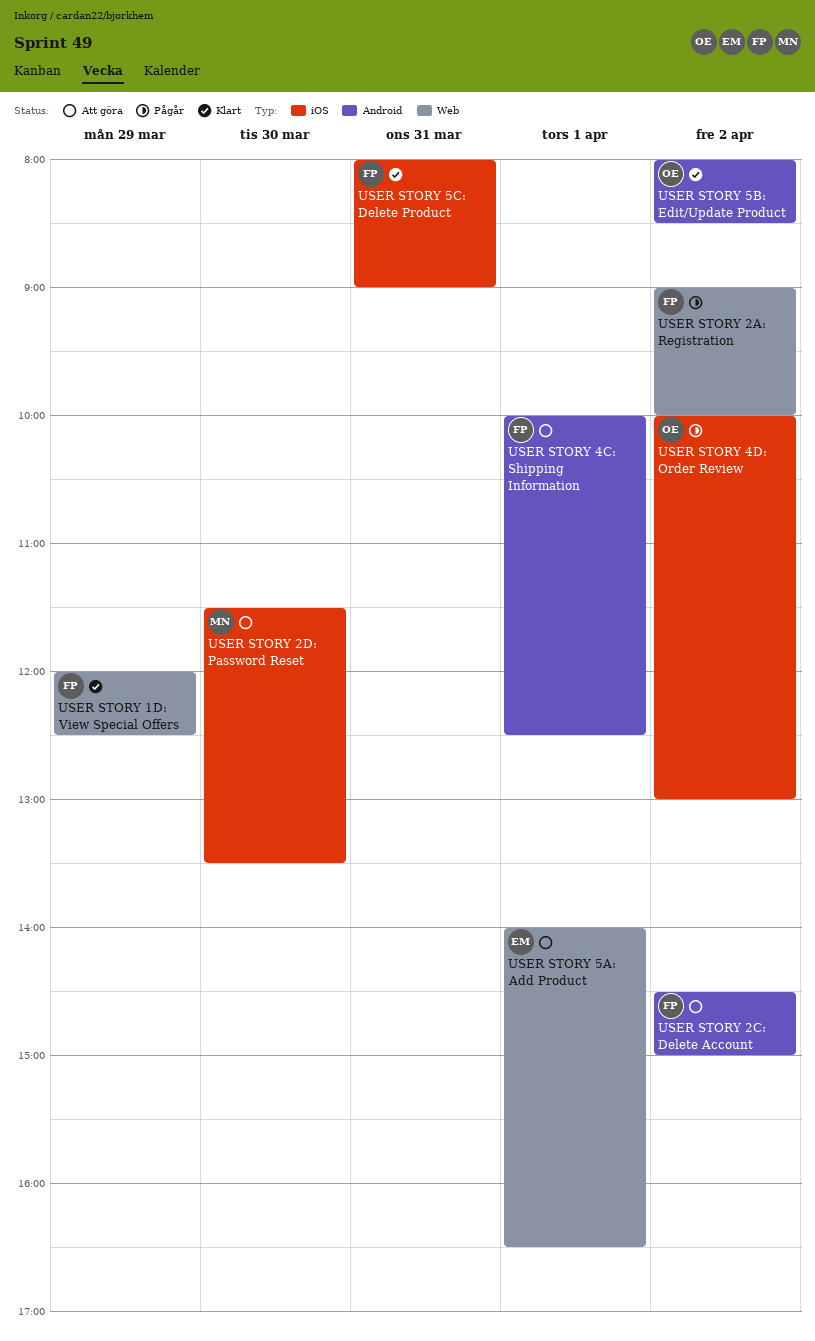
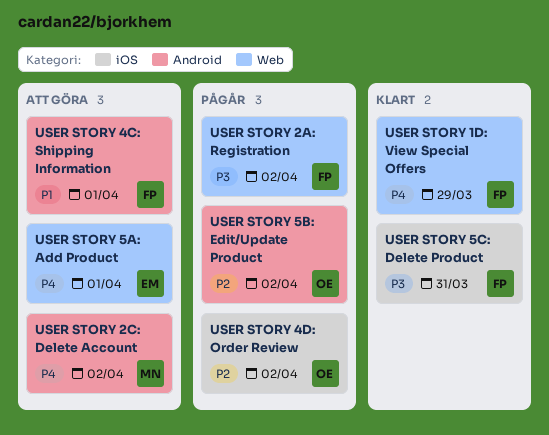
USER STORY 2C: Delete Account, owner: FP -> MN
USER STORY 2D: Password Reset: present -> none
USER STORY 5B: Edit/Update Product, status: Klart -> Pågår

